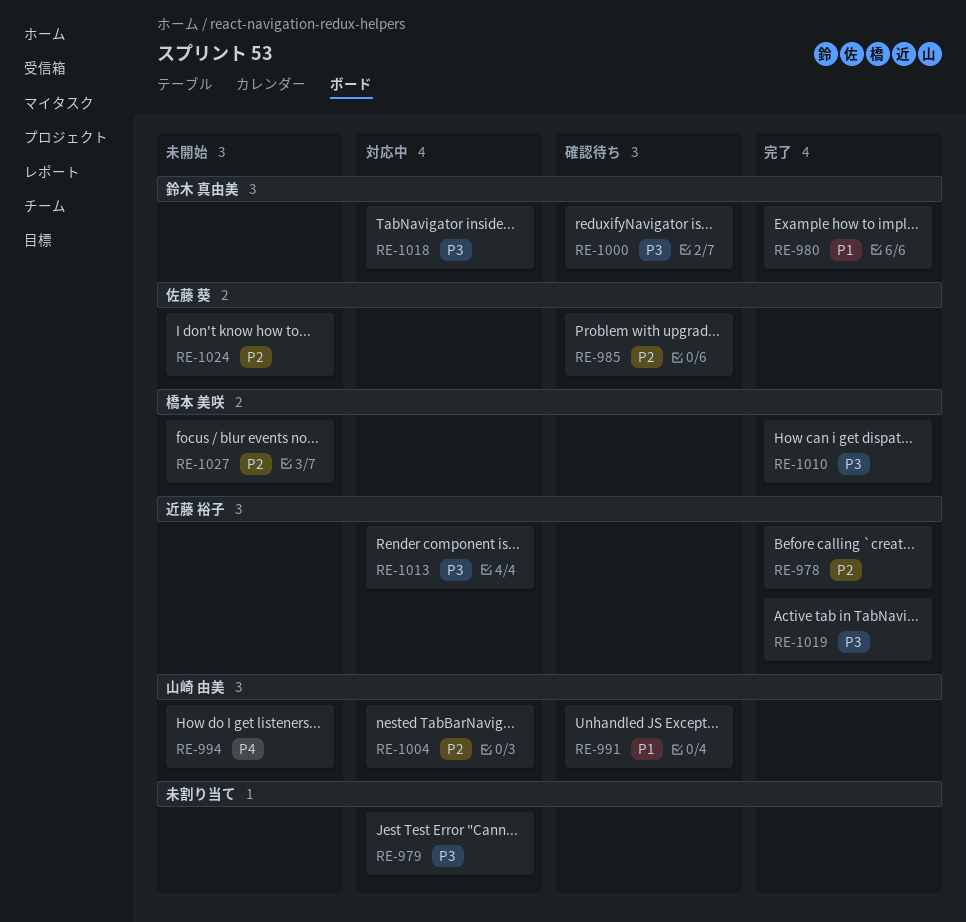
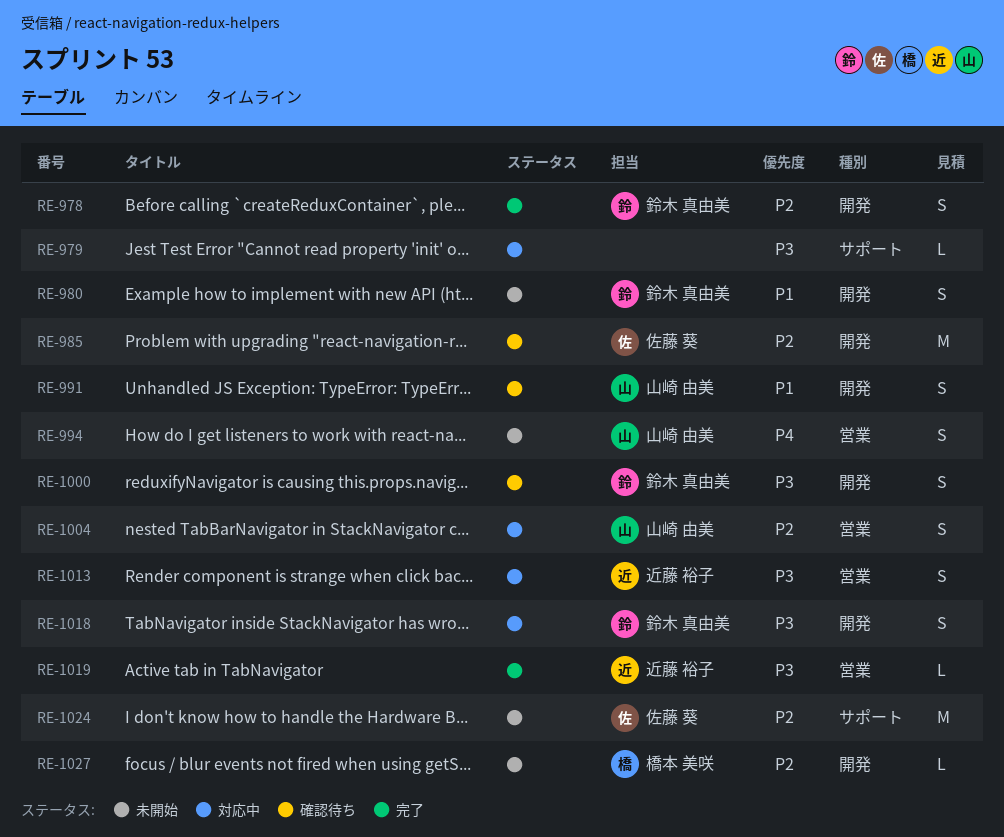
RE-978, owner: 近藤 裕子 -> 鈴木 真由美
RE-980, status: 完了 -> 未開始
RE-1010: present -> none

